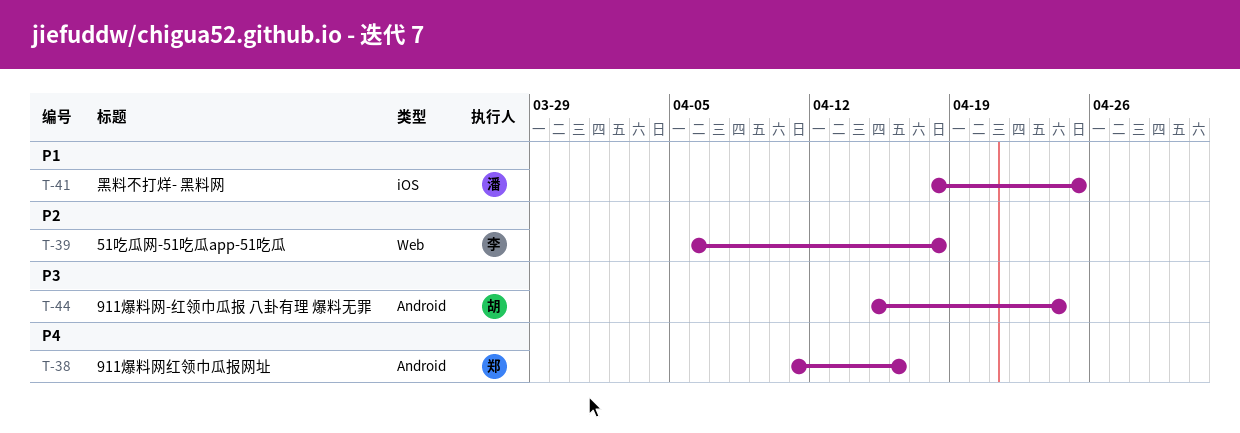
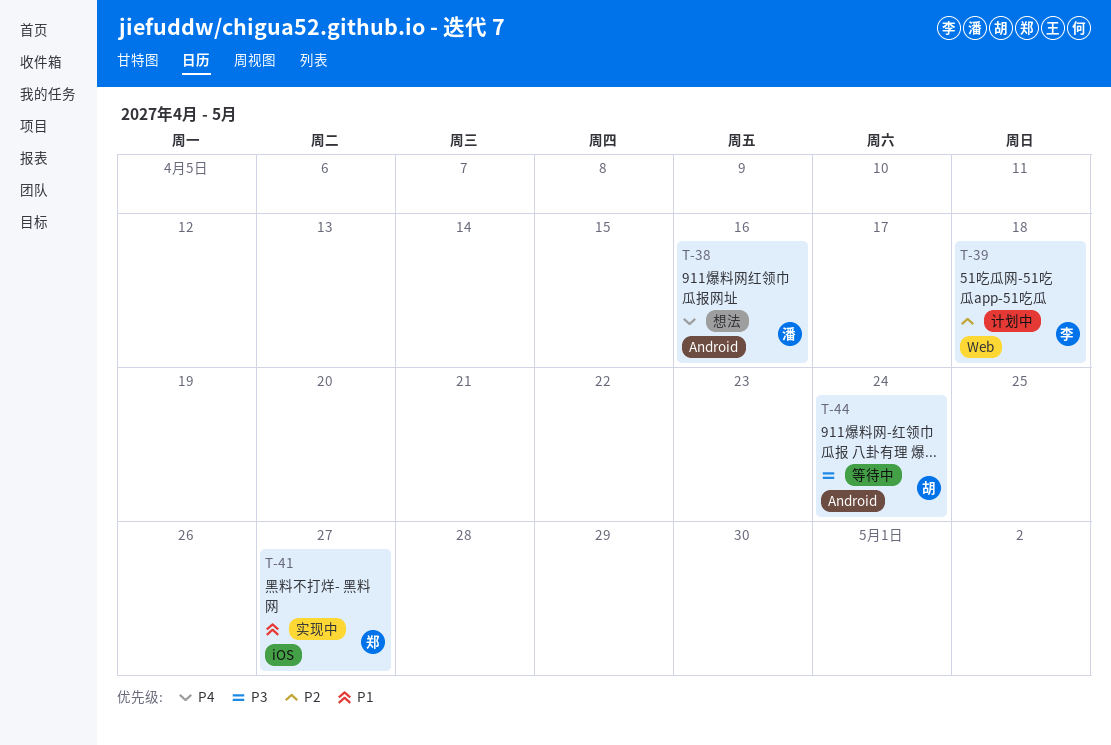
T-38, owner: 郑 -> 潘
T-41, owner: 潘 -> 郑
T-41, due: Apr 25 -> Apr 27

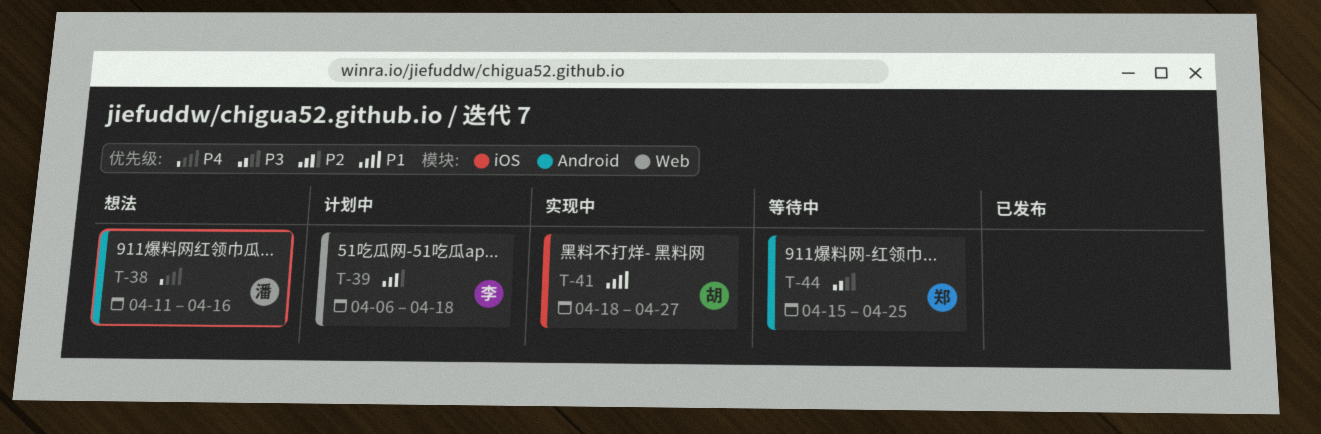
T-41, owner: 郑 -> 胡
T-44, owner: 胡 -> 郑
T-44, due: Apr 24 -> Apr 25

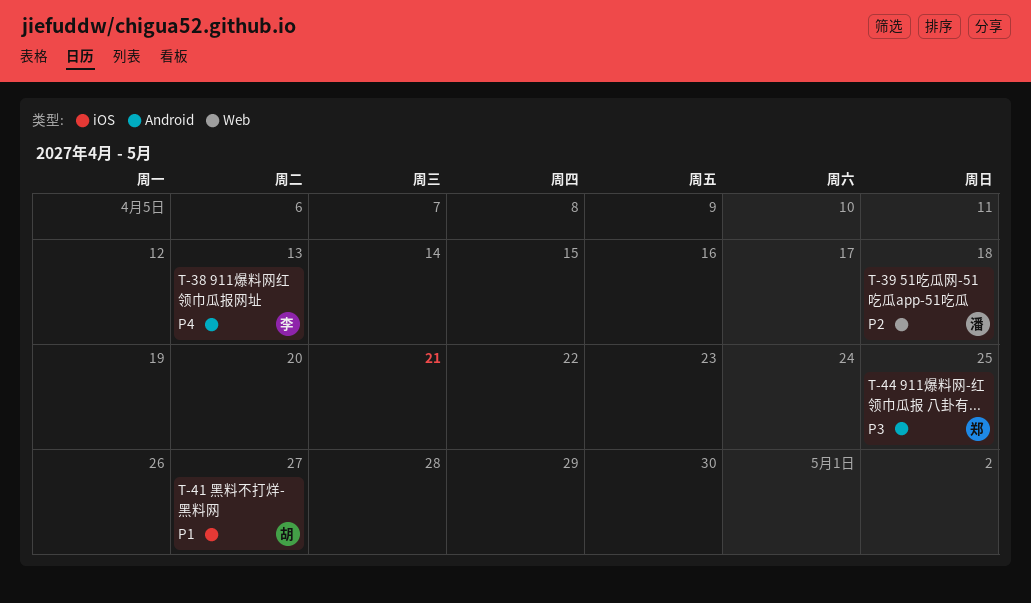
T-38, owner: 潘 -> 李
T-38, due: Apr 16 -> Apr 13
T-39, owner: 李 -> 潘

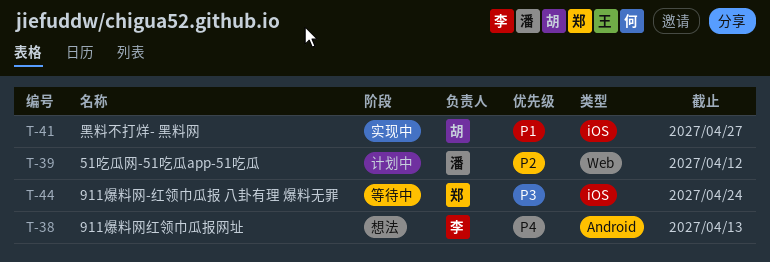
T-39, due: Apr 18 -> Apr 12
T-44, label: Android -> iOS
T-44, due: Apr 25 -> Apr 24

